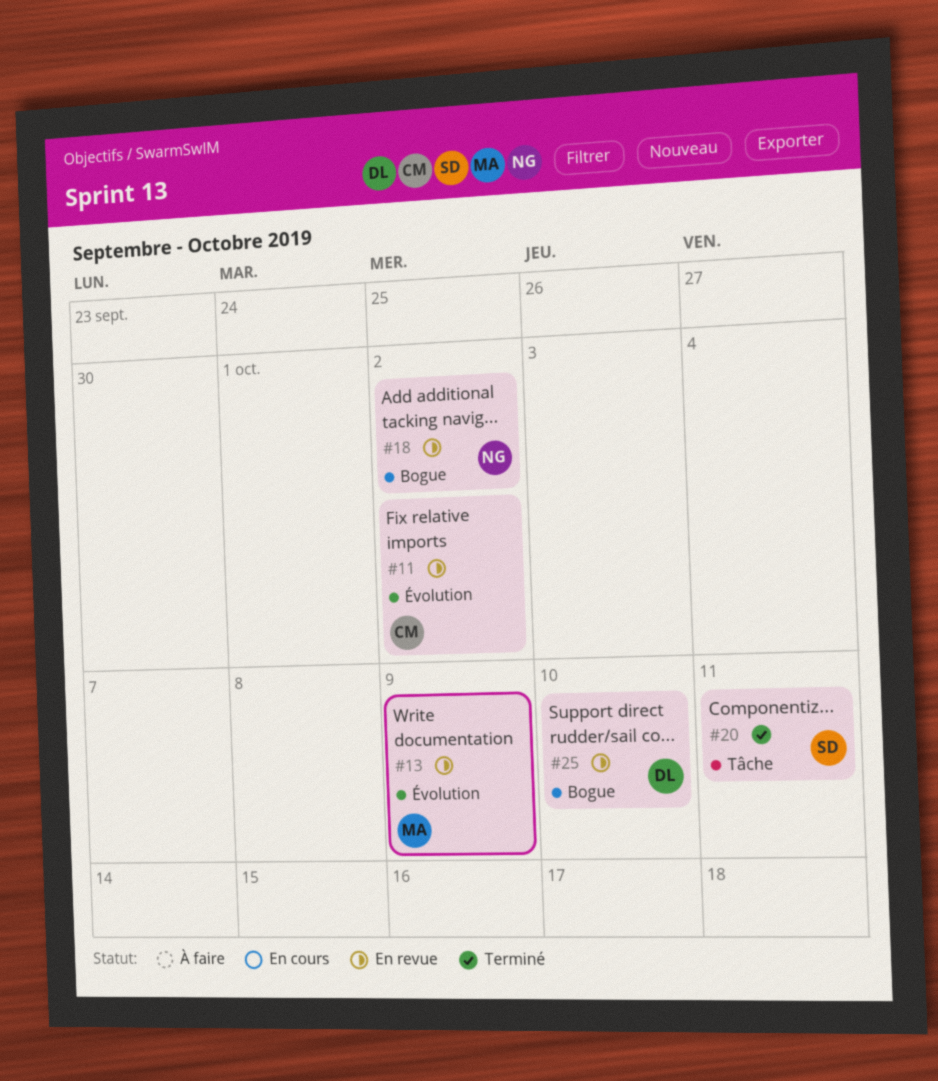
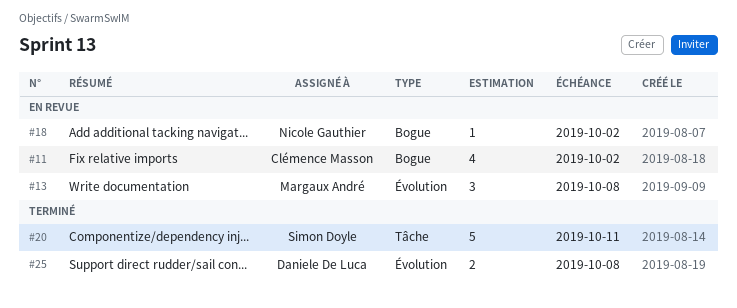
#11, label: Évolution -> Bogue
#13, due: Oct 9 -> Oct 8
#25, status: En revue -> Terminé
#25, label: Bogue -> Évolution
#25, due: Oct 10 -> Oct 8

